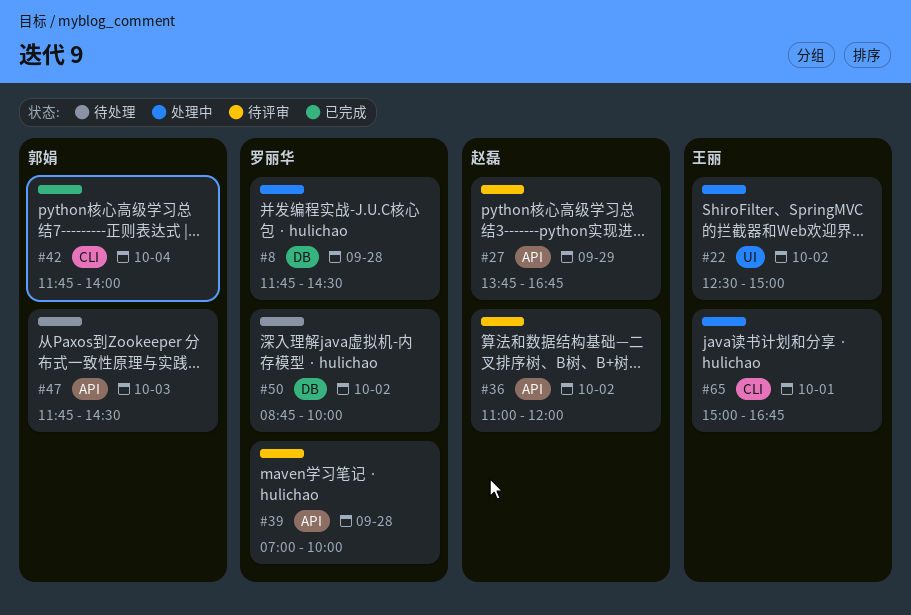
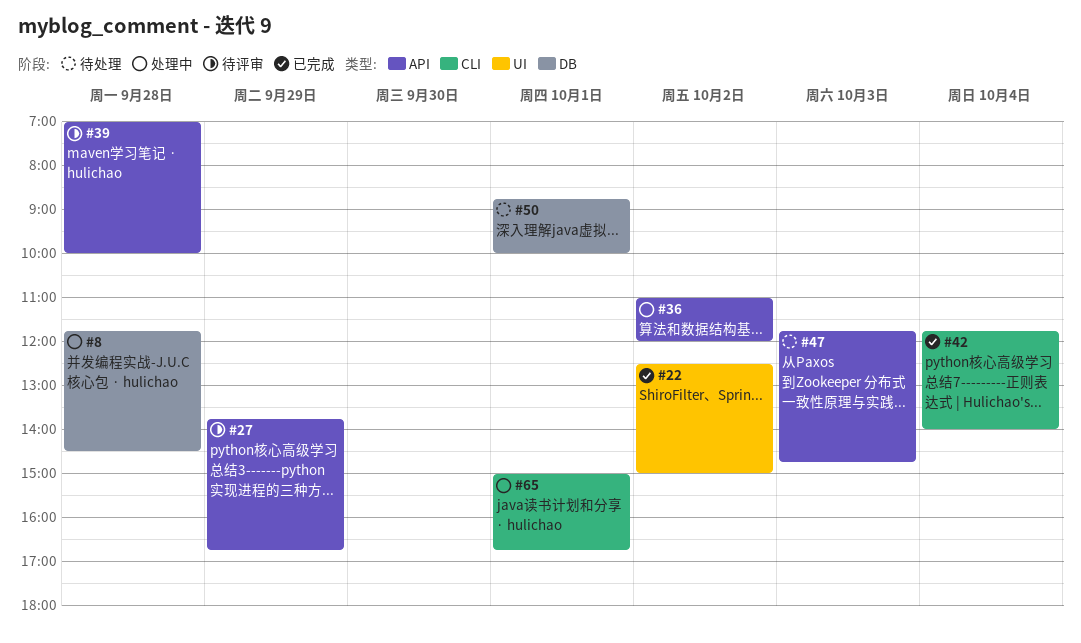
#22, status: 处理中 -> 已完成
#36, status: 待评审 -> 处理中
#47, ends: 14:30 -> 14:45
#50, day: Oct 2 -> Oct 1

